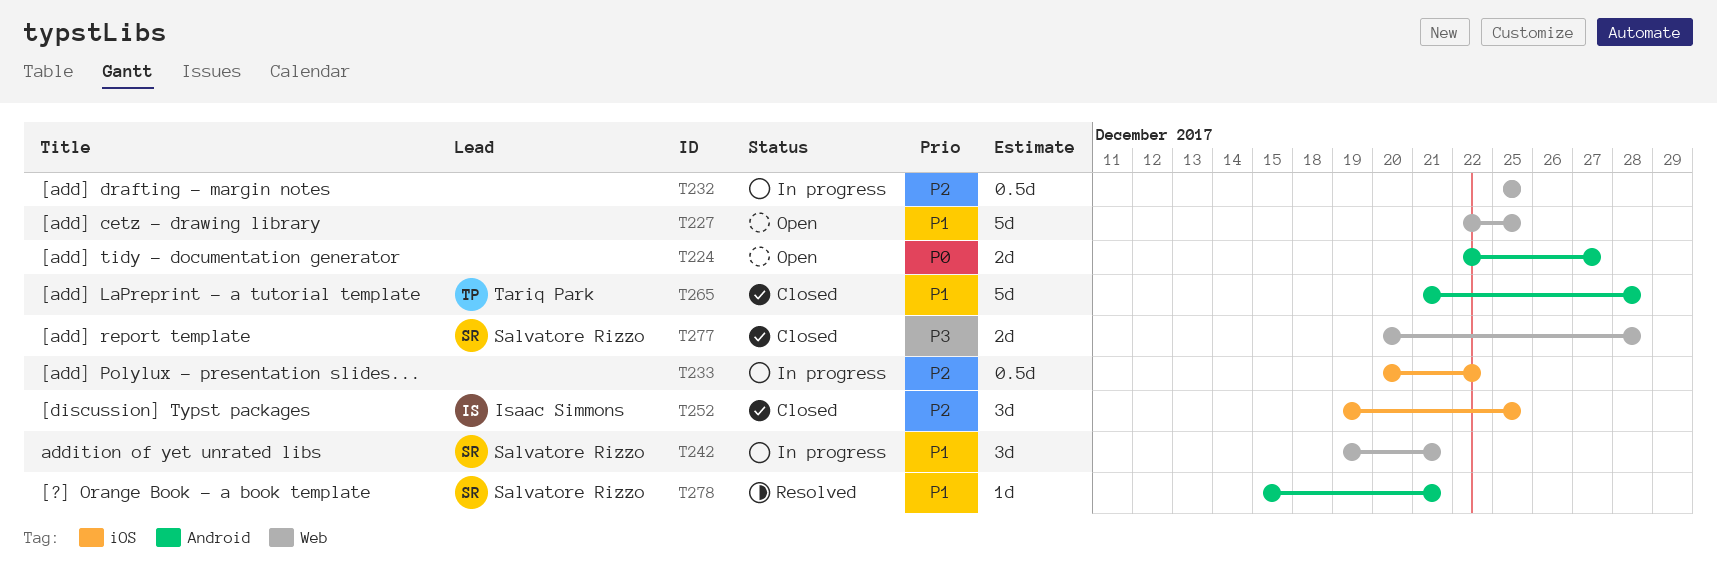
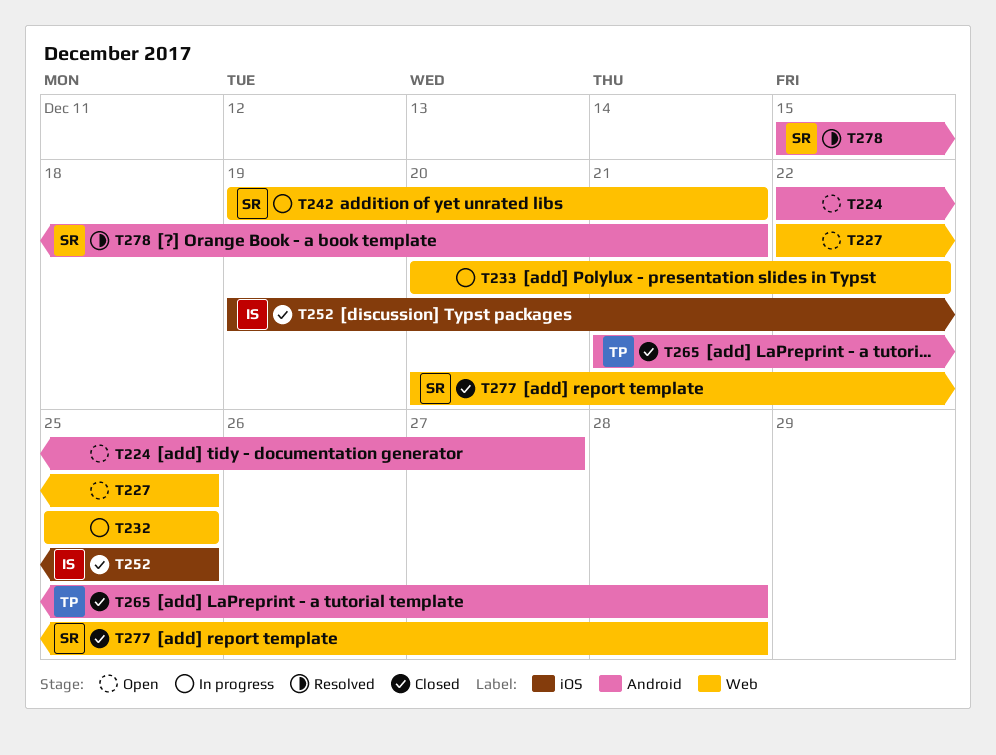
T233, label: iOS -> Web

